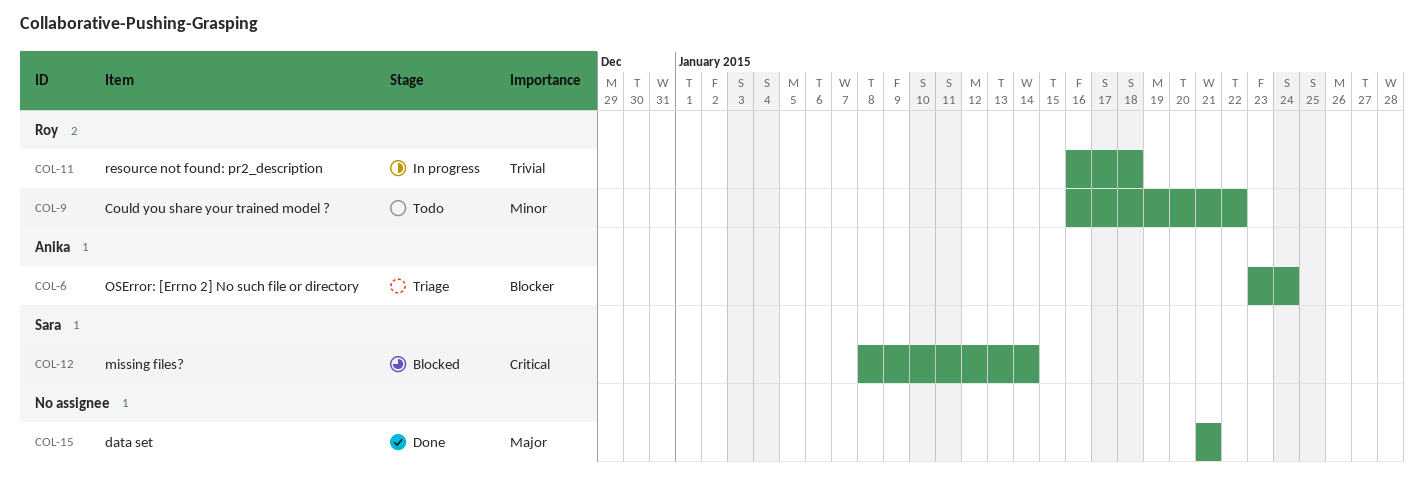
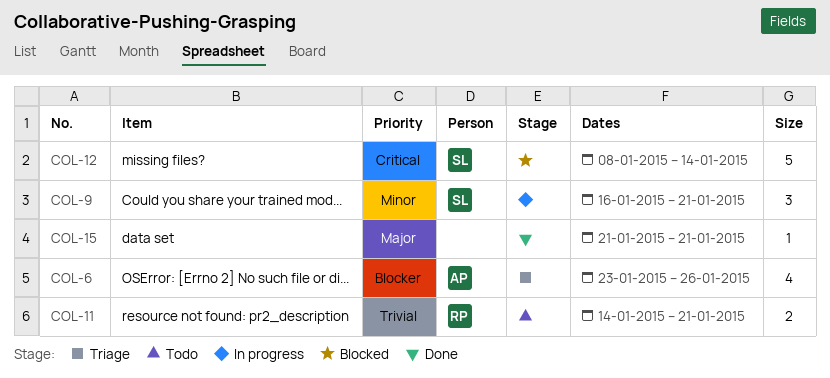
COL-6, due: Jan 24 -> Jan 26
COL-9, status: Todo -> In progress
COL-9, owner: Roy -> Sara
COL-9, due: Jan 22 -> Jan 21
COL-11, status: In progress -> Todo
COL-11, start: Jan 16 -> Jan 14
COL-11, due: Jan 18 -> Jan 21

